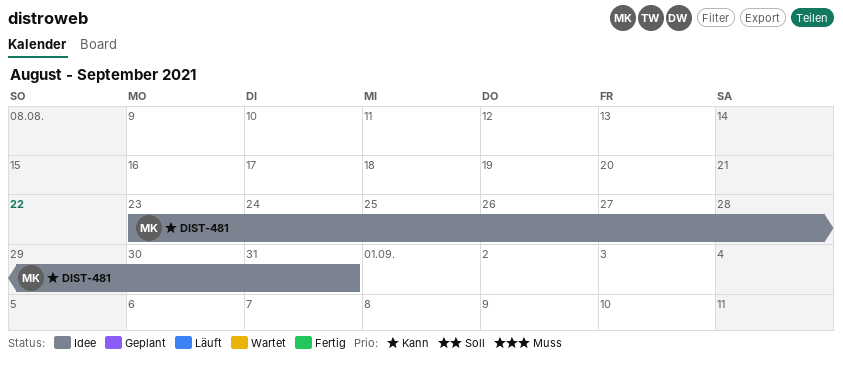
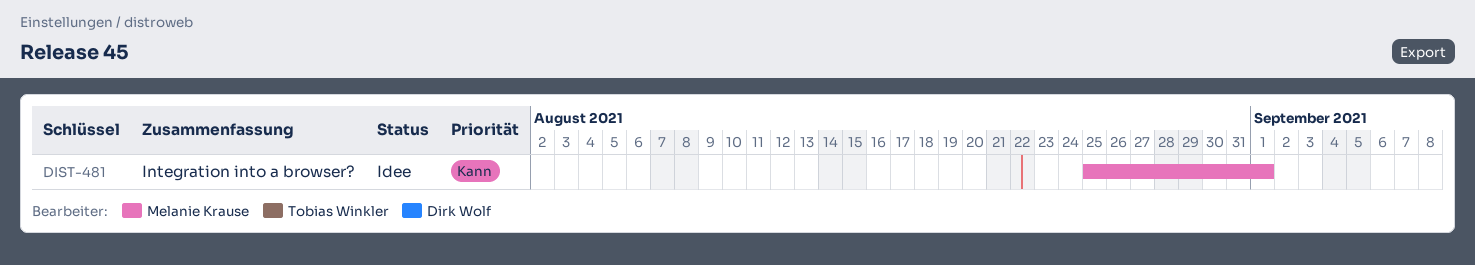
DIST-481, start: Aug 23 -> Aug 25
DIST-481, due: Aug 31 -> Sep 1

